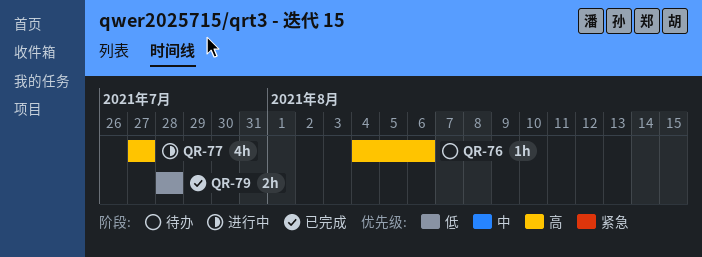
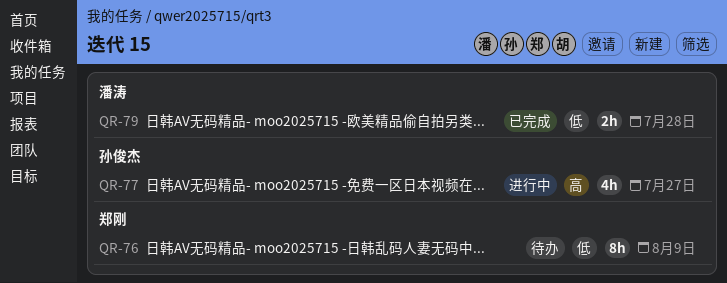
QR-76, priority: 高 -> 低
QR-76, estimate: 1h -> 8h
QR-76, due: Aug 6 -> Aug 9

